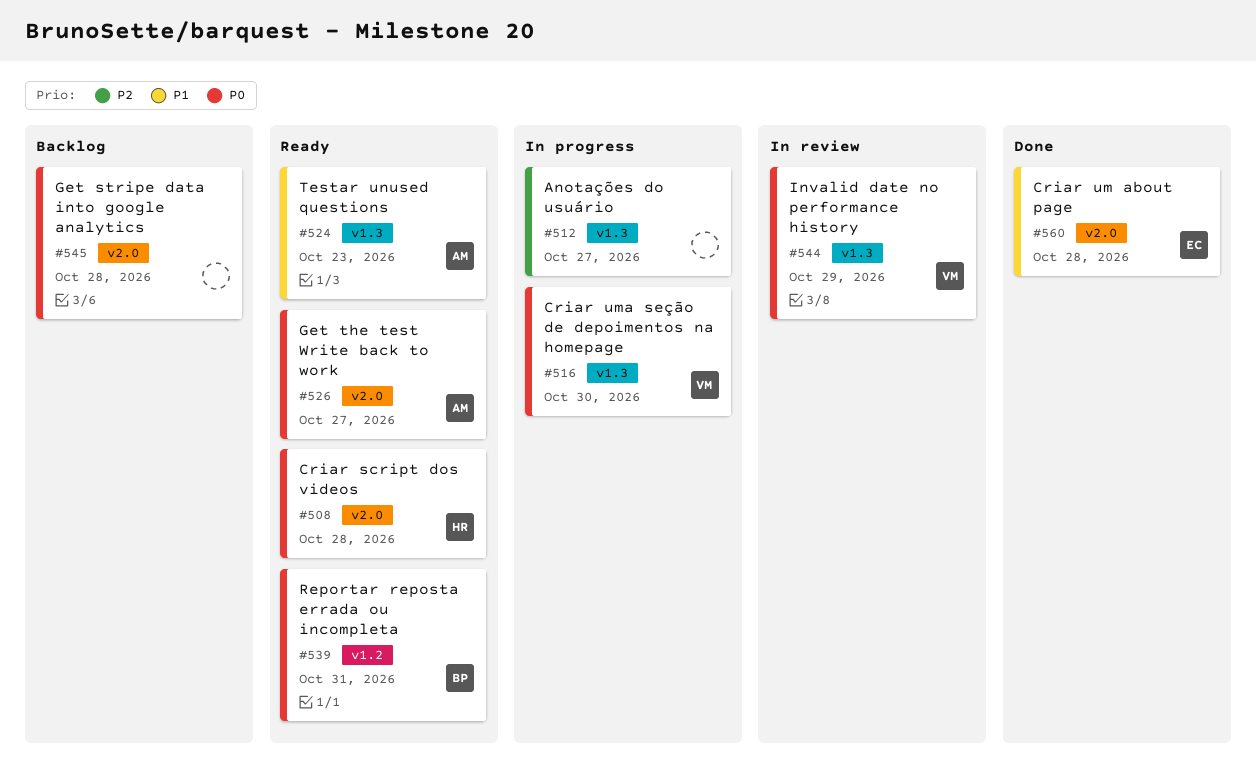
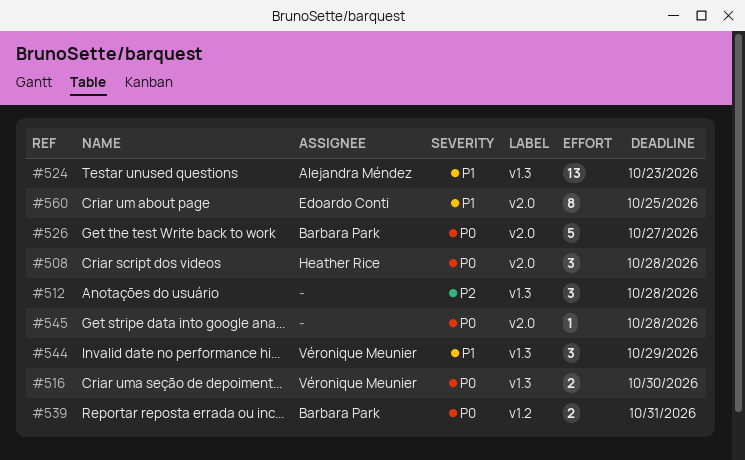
#512, due: Oct 27 -> Oct 28
#526, owner: Alejandra Méndez -> Barbara Park
#544, priority: P0 -> P1
#560, due: Oct 28 -> Oct 25

